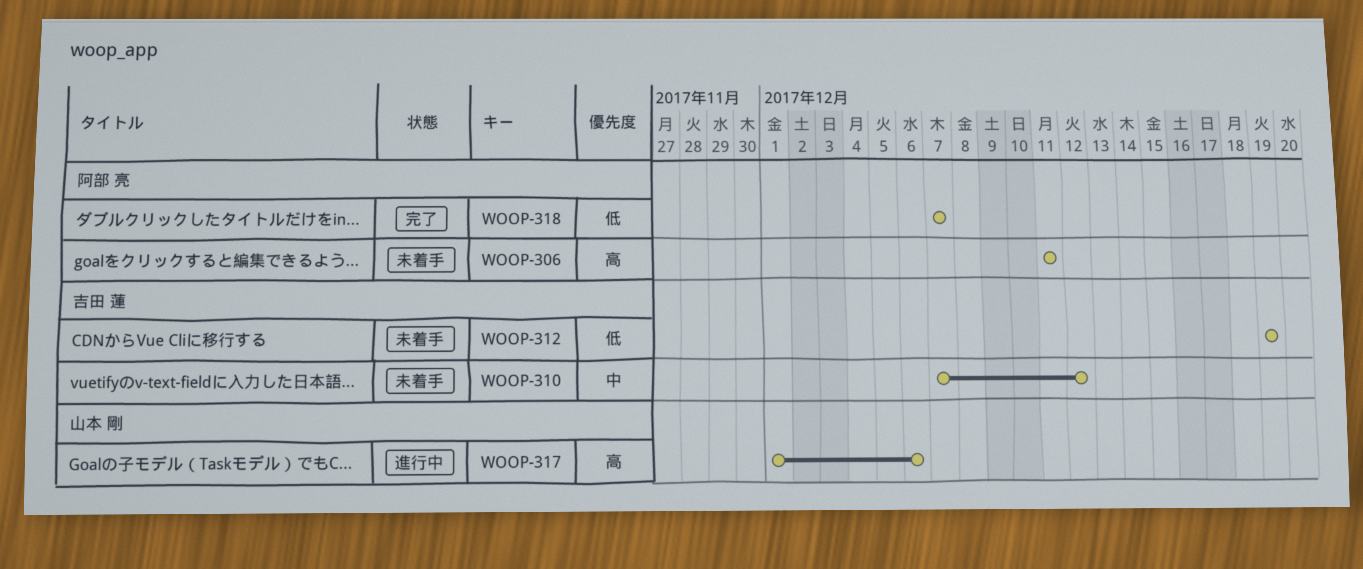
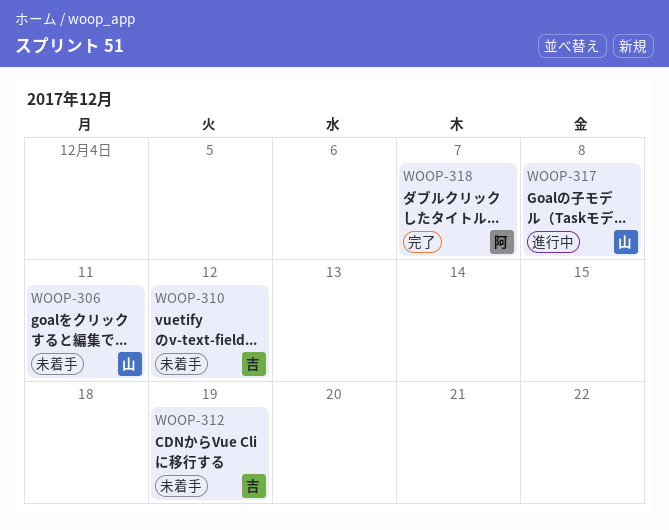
WOOP-306, owner: 阿部 亮 -> 山本 剛
WOOP-317, due: Dec 6 -> Dec 8

